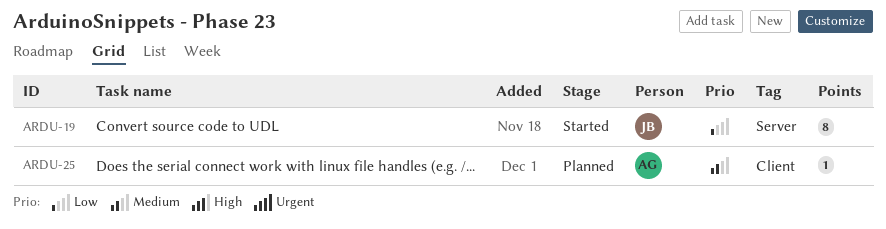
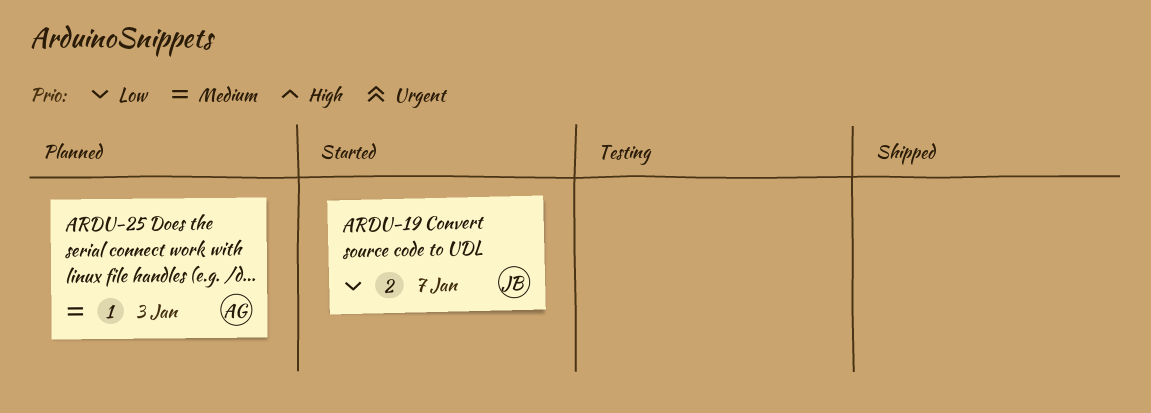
ARDU-19, estimate: 8 -> 2

